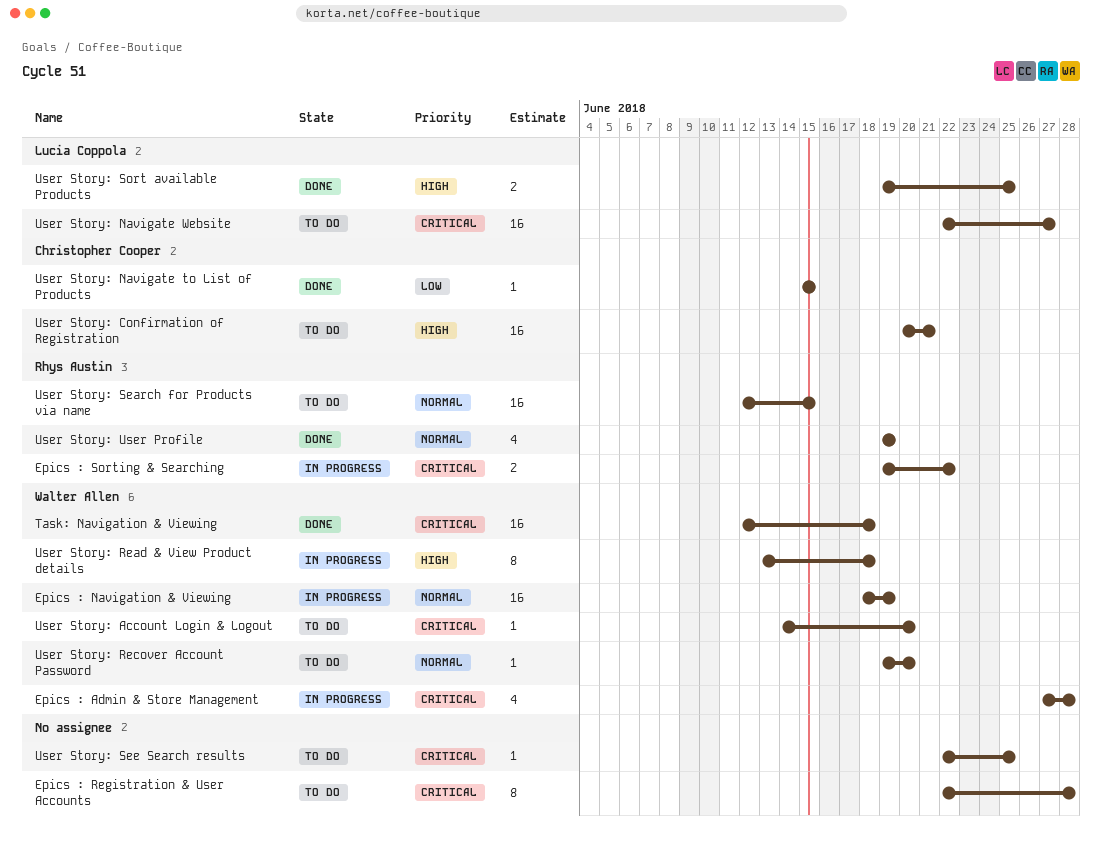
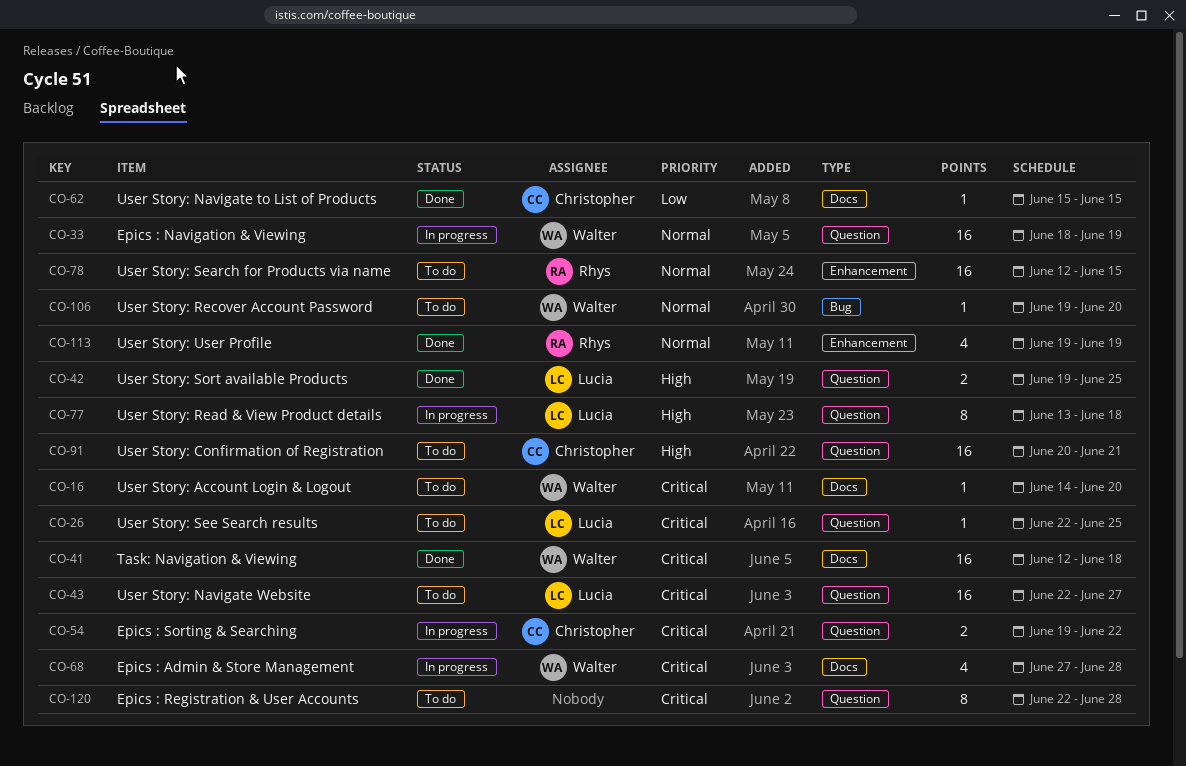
Epics : Sorting & Searching, owner: Rhys Austin -> Christopher Cooper
User Story: Read & View Product details, owner: Walter Allen -> Lucia Coppola
User Story: See Search results, owner: none -> Lucia Coppola

